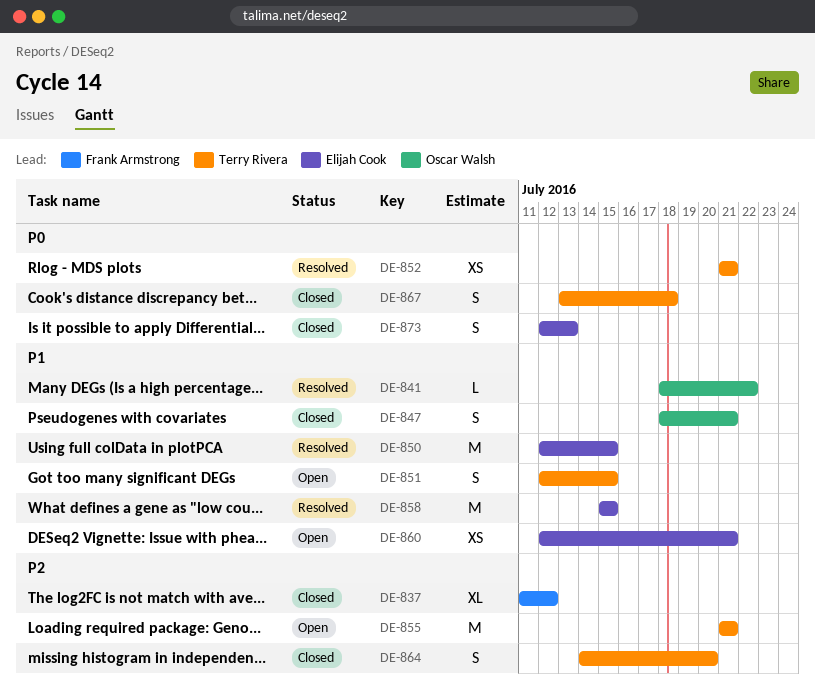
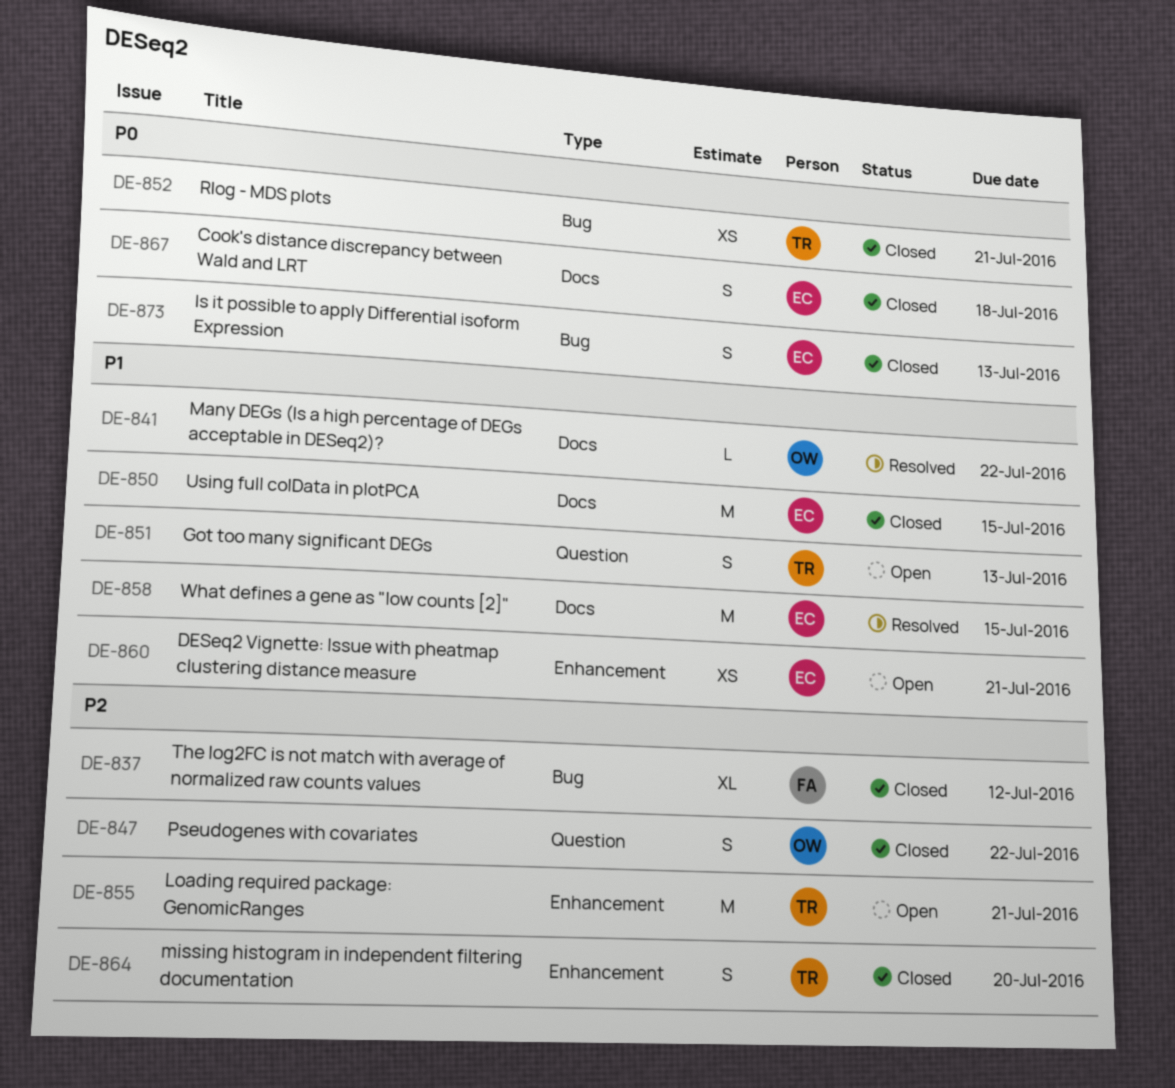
DE-847, priority: P1 -> P2
DE-847, due: Jul 21 -> Jul 22
DE-850, status: Resolved -> Closed
DE-851, due: Jul 15 -> Jul 13
DE-852, status: Resolved -> Closed
DE-867, owner: Terry Rivera -> Elijah Cook

